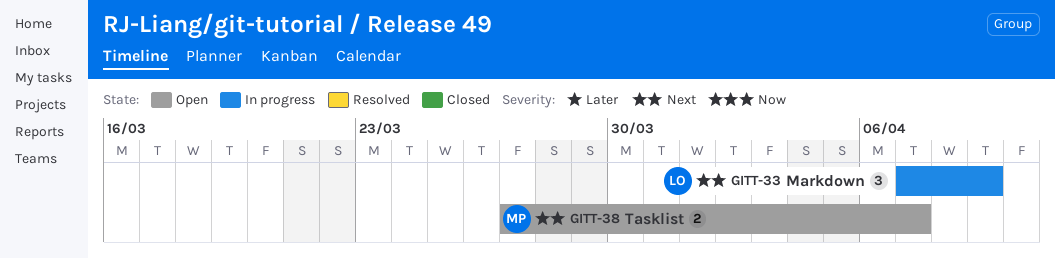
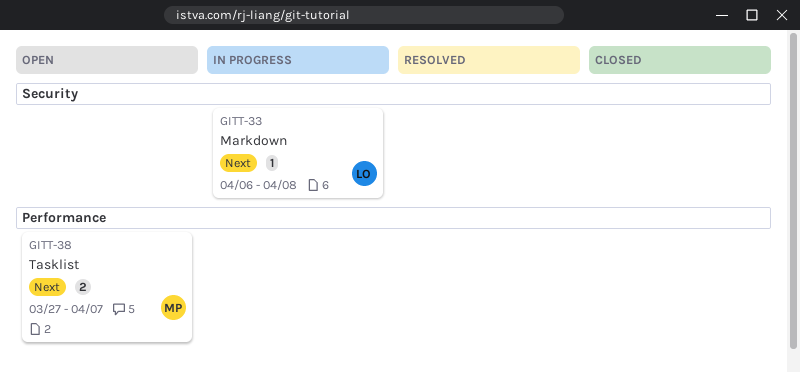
GITT-33, estimate: 3 -> 1
GITT-33, start: Apr 7 -> Apr 6
GITT-33, due: Apr 9 -> Apr 8

